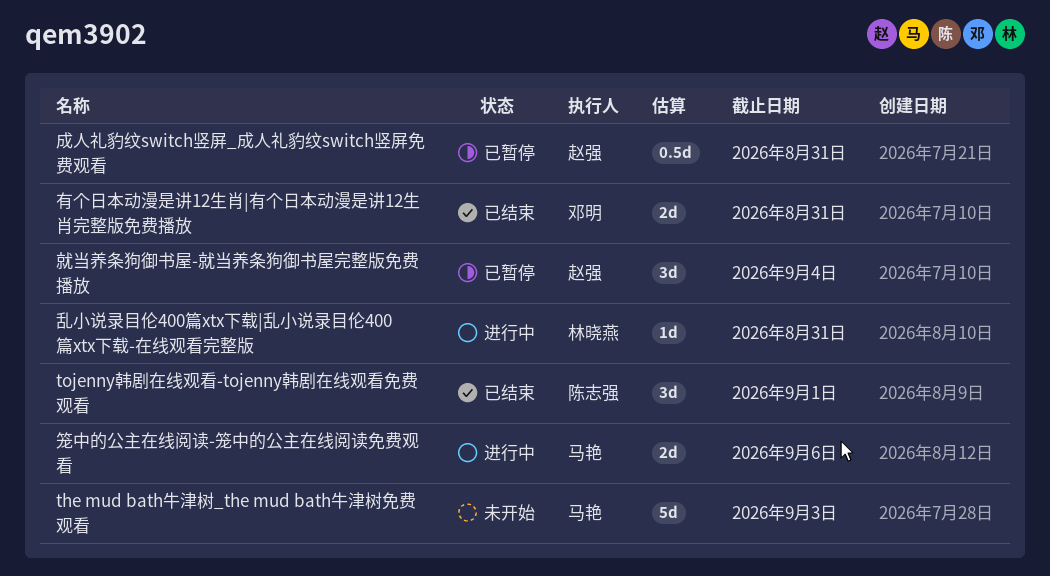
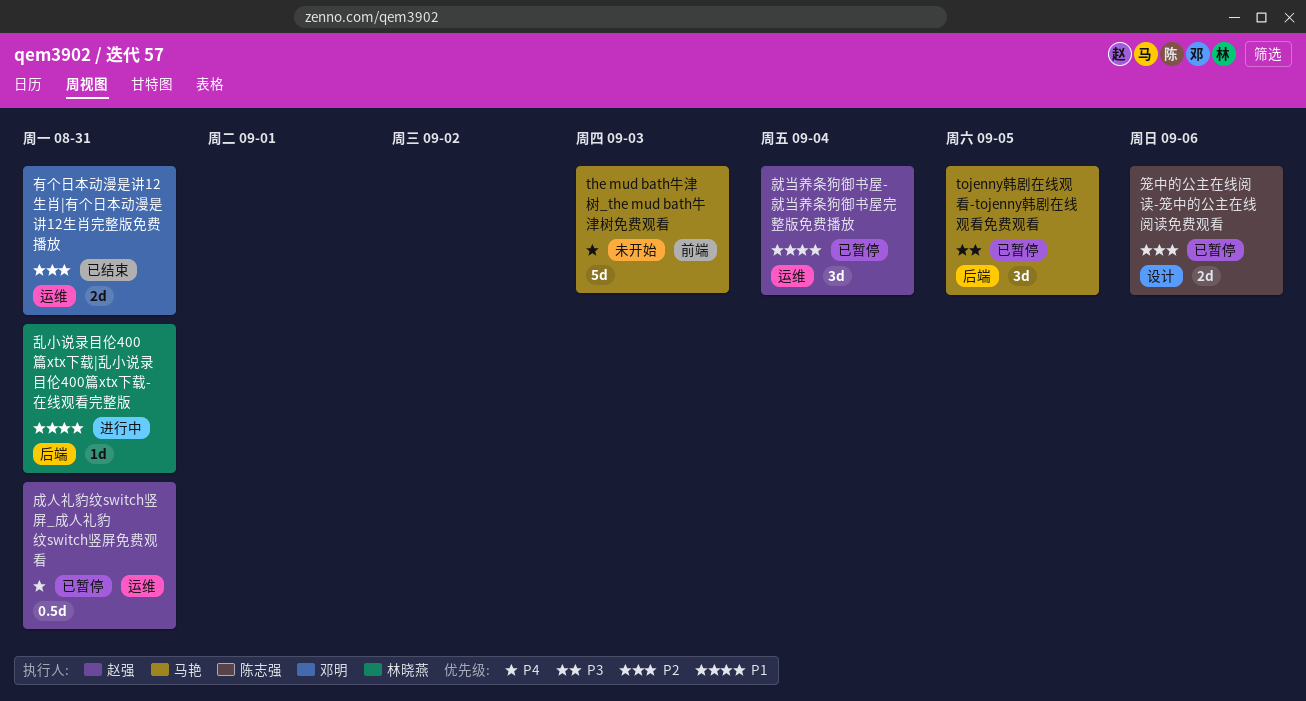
tojenny韩剧在线观看-tojenny韩剧在线观看免费观看, status: 已结束 -> 已暂停
tojenny韩剧在线观看-tojenny韩剧在线观看免费观看, owner: 陈志强 -> 马艳
tojenny韩剧在线观看-tojenny韩剧在线观看免费观看, due: Sep 1 -> Sep 5
笼中的公主在线阅读-笼中的公主在线阅读免费观看, status: 进行中 -> 已暂停
笼中的公主在线阅读-笼中的公主在线阅读免费观看, owner: 马艳 -> 陈志强

